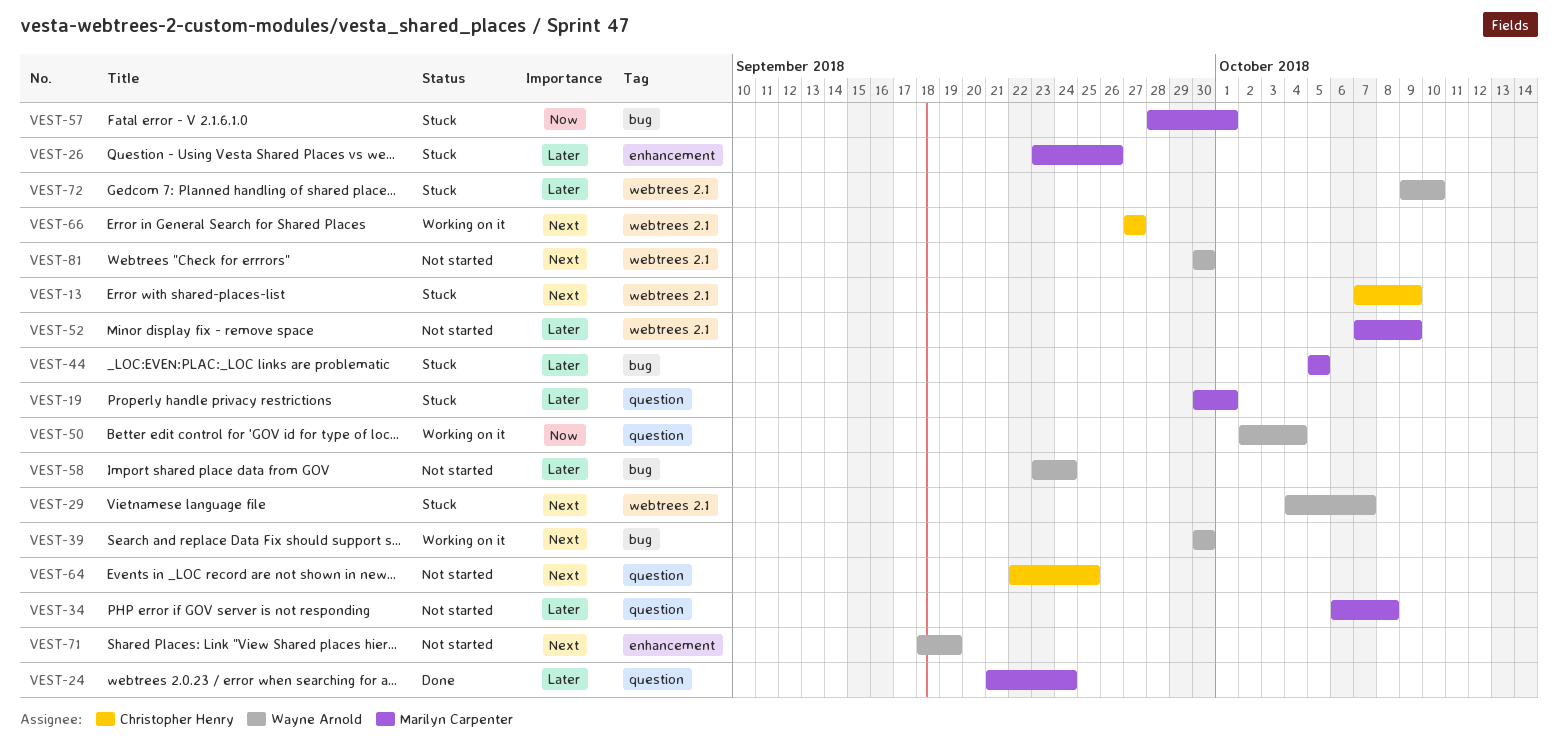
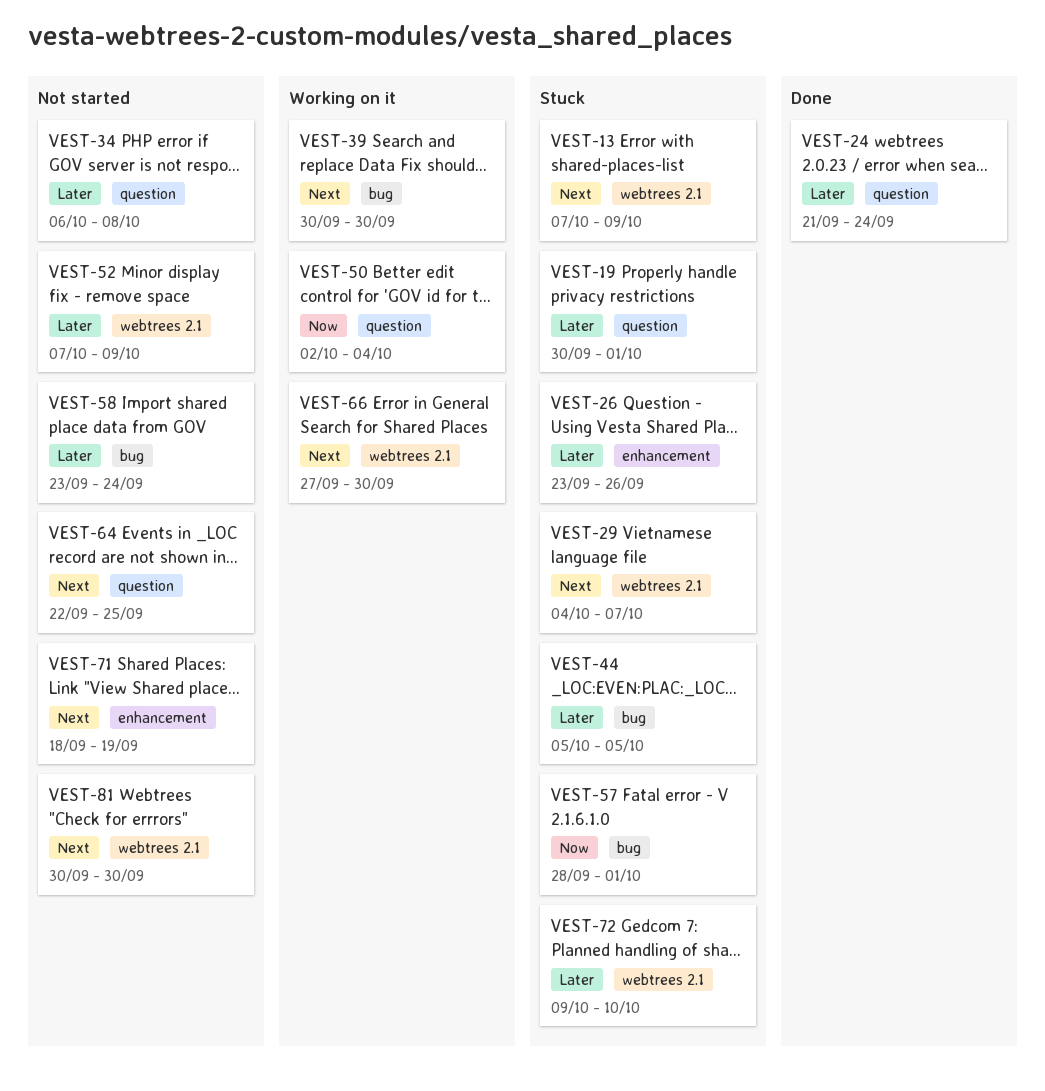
VEST-66, due: Sep 27 -> Sep 30

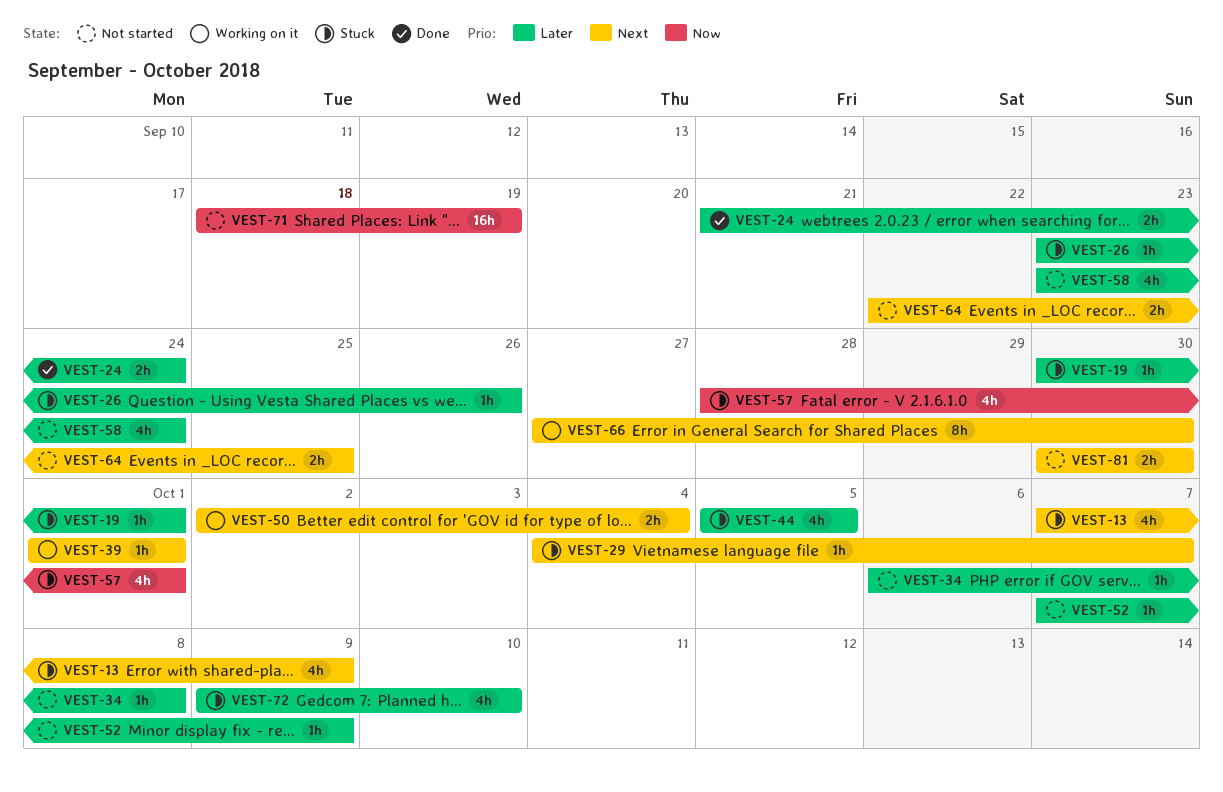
VEST-39, start: Sep 30 -> Oct 1
VEST-39, due: Sep 30 -> Oct 1
VEST-50, priority: Now -> Next
VEST-71, priority: Next -> Now

